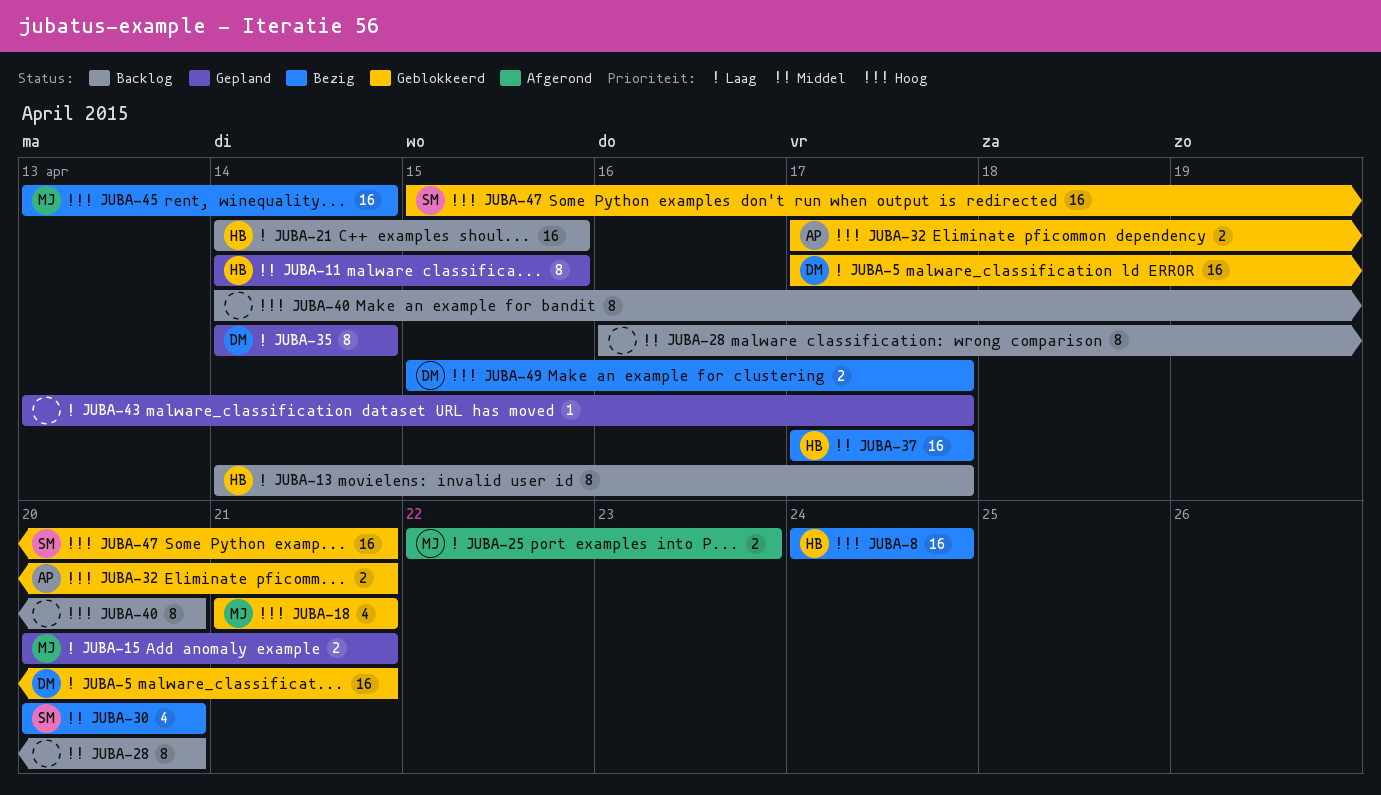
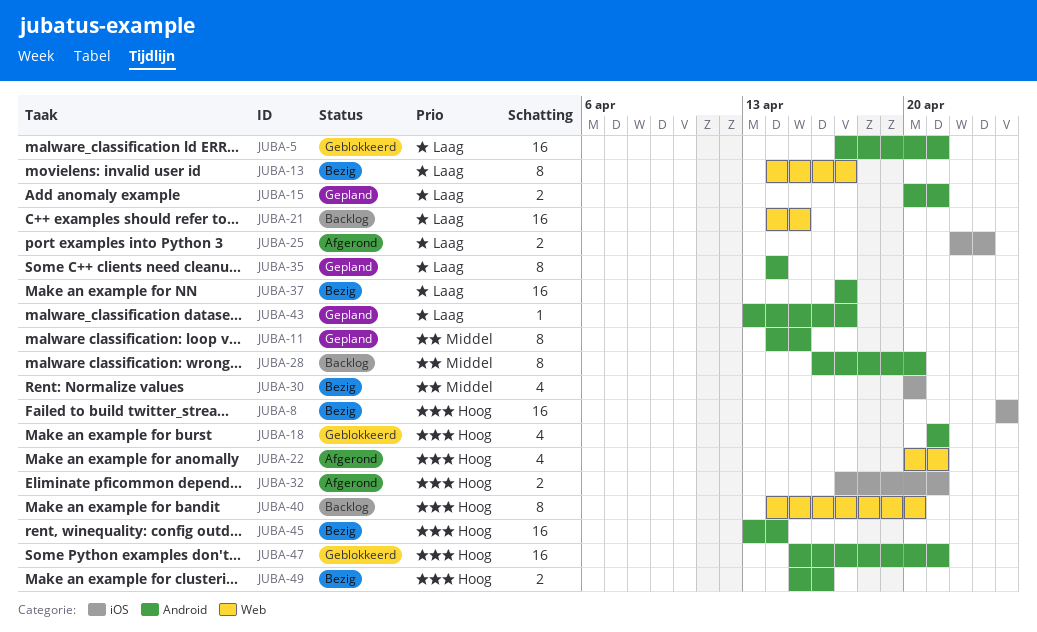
JUBA-13, status: Backlog -> Bezig
JUBA-22: none -> present
JUBA-32, status: Geblokkeerd -> Afgerond
JUBA-37, priority: Middel -> Laag
JUBA-49, due: Apr 17 -> Apr 16

